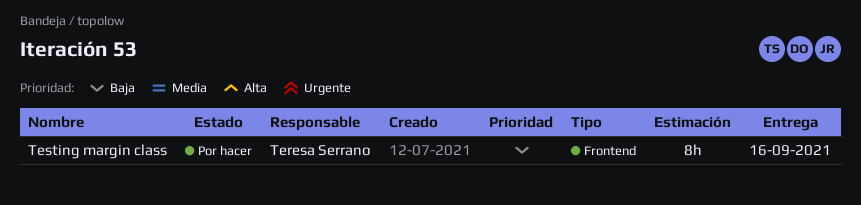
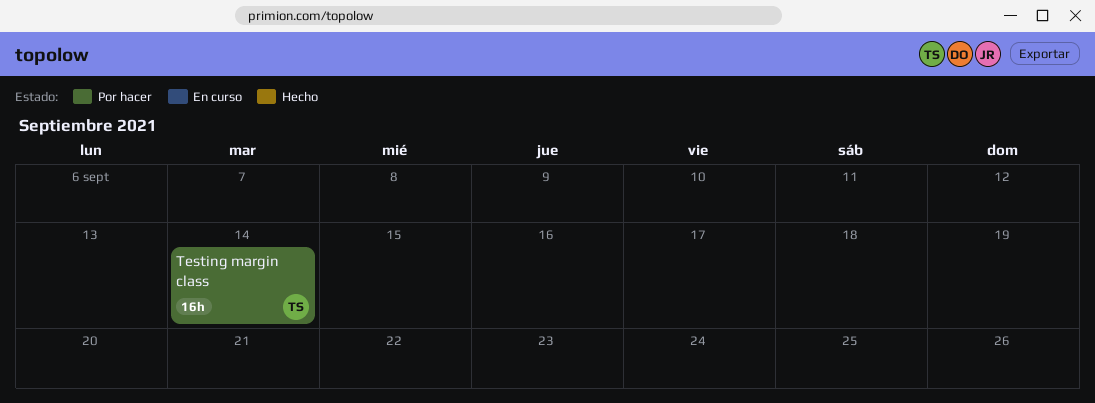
Testing margin class, estimate: 8h -> 16h
Testing margin class, due: Sep 16 -> Sep 14

